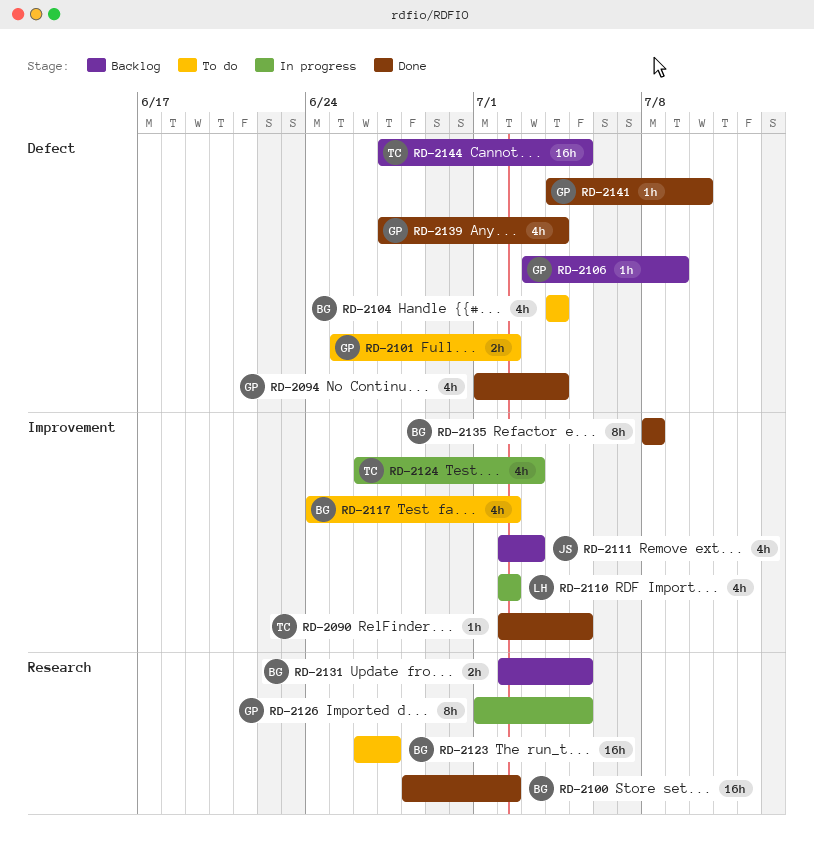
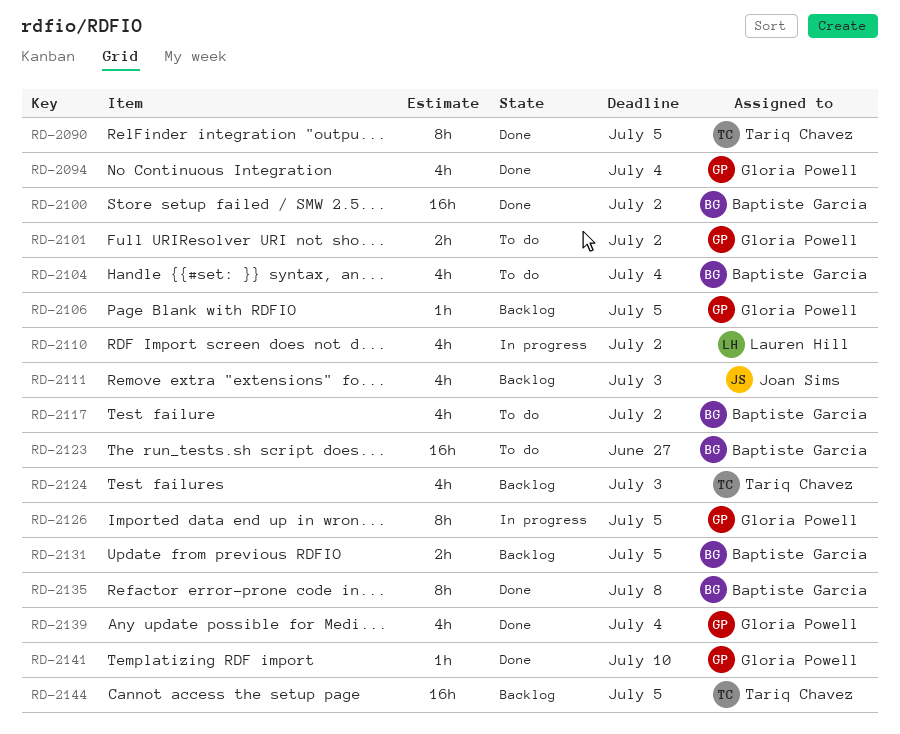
RD-2090, estimate: 1h -> 8h
RD-2106, due: Jul 9 -> Jul 5
RD-2124, status: In progress -> Backlog

